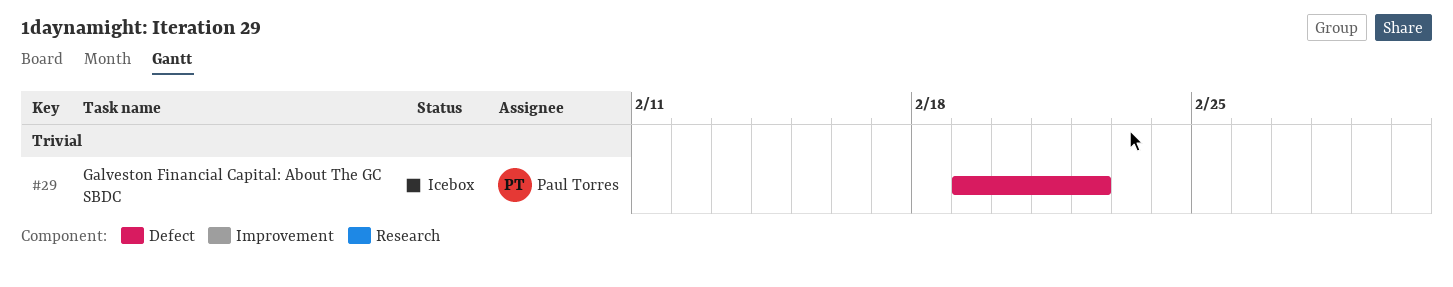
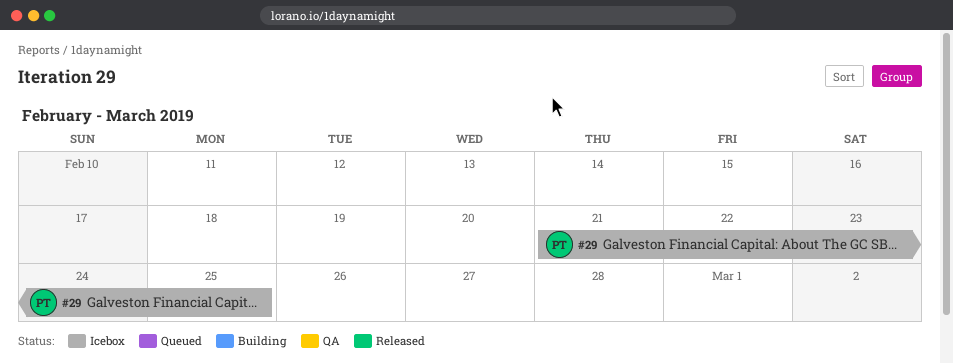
#29, start: Feb 19 -> Feb 21
#29, due: Feb 22 -> Feb 25

